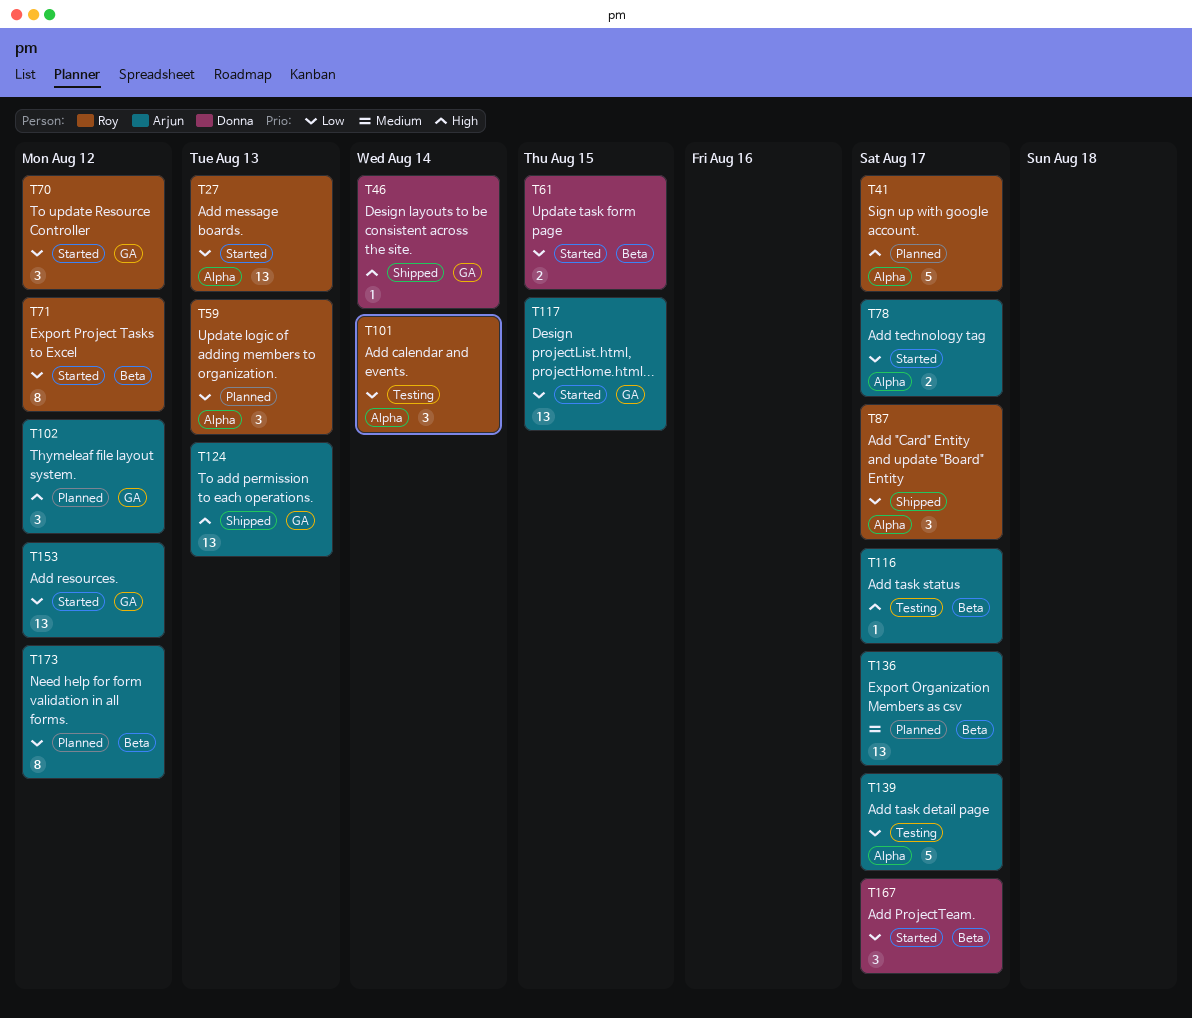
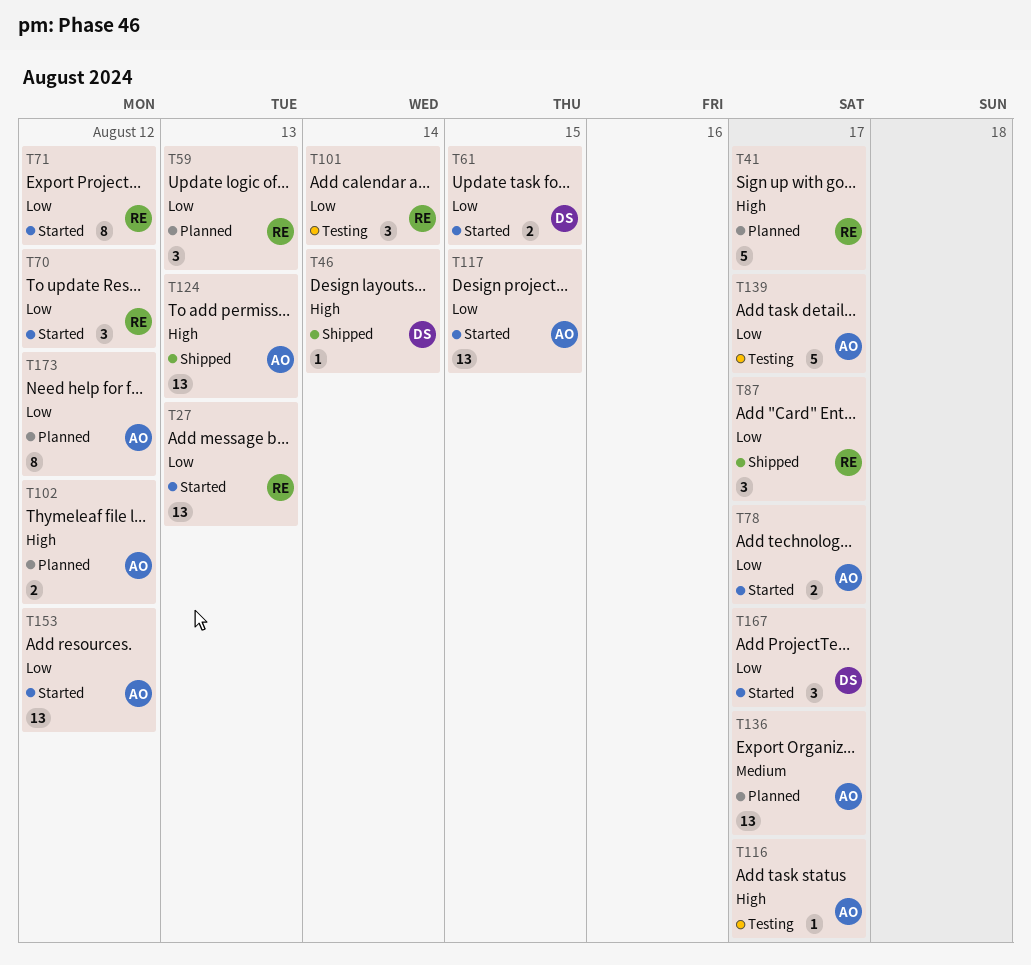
T102, estimate: 3 -> 2

